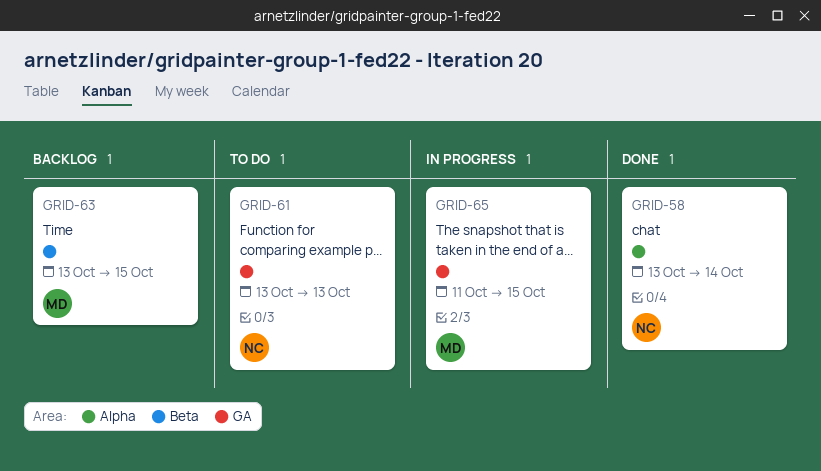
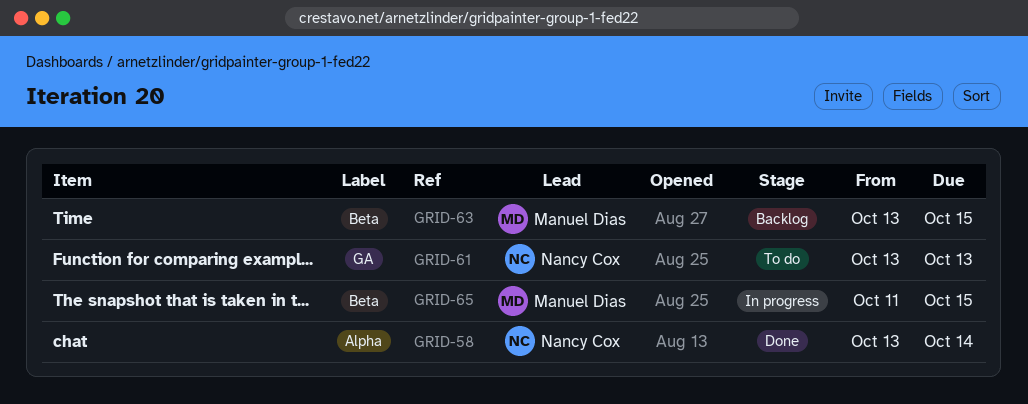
GRID-65, label: GA -> Beta

